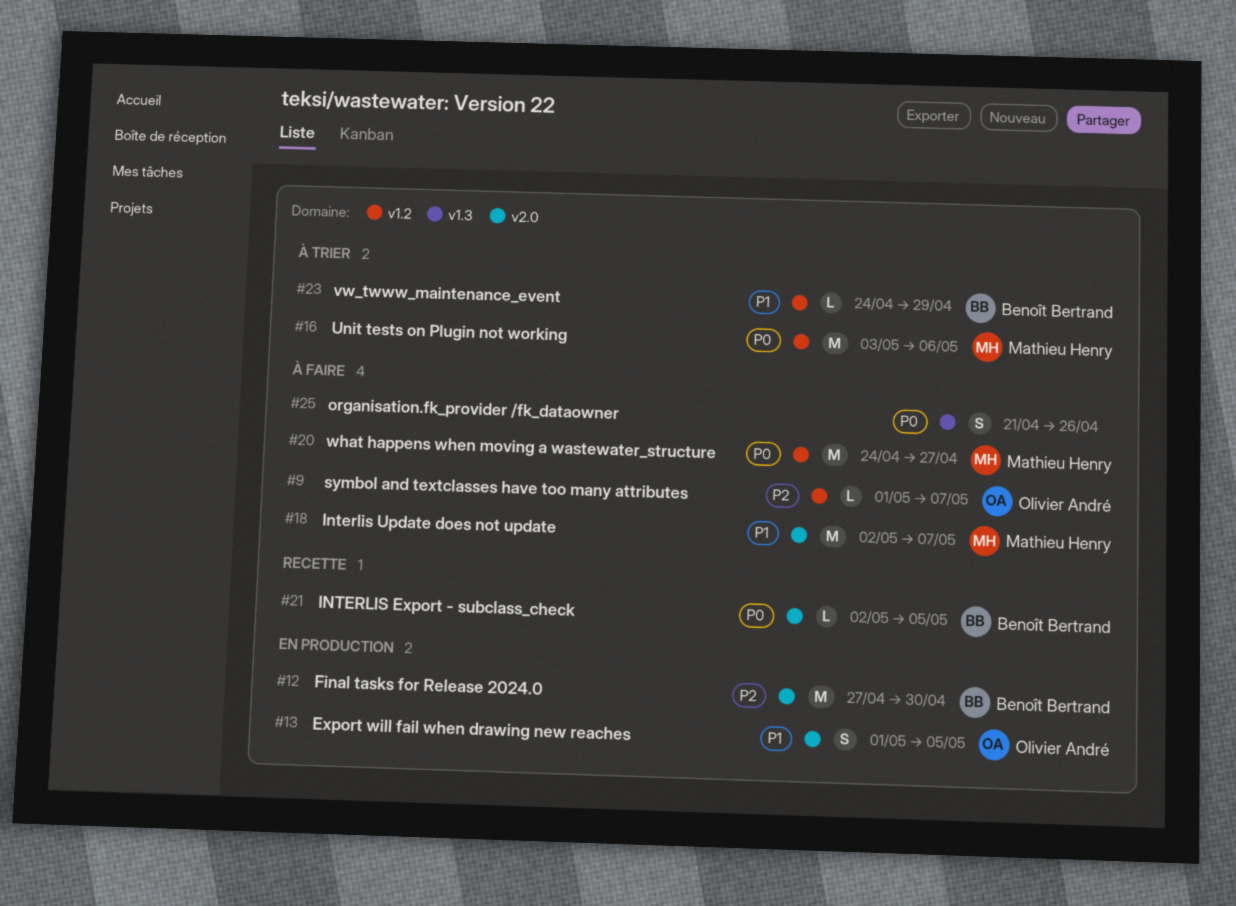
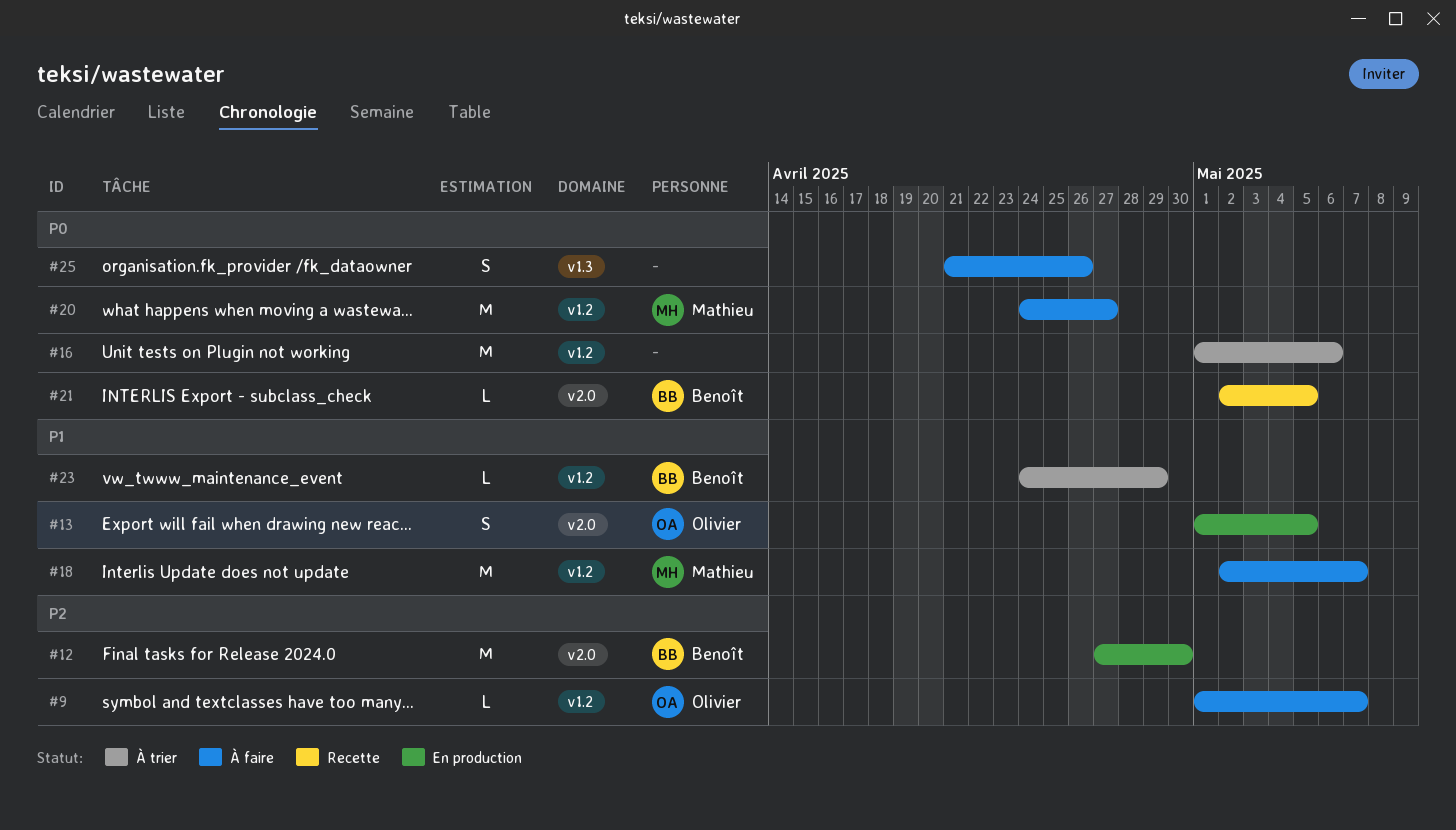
#16, owner: Mathieu Henry -> none
#16, start: May 3 -> May 1
#18, label: v2.0 -> v1.2

